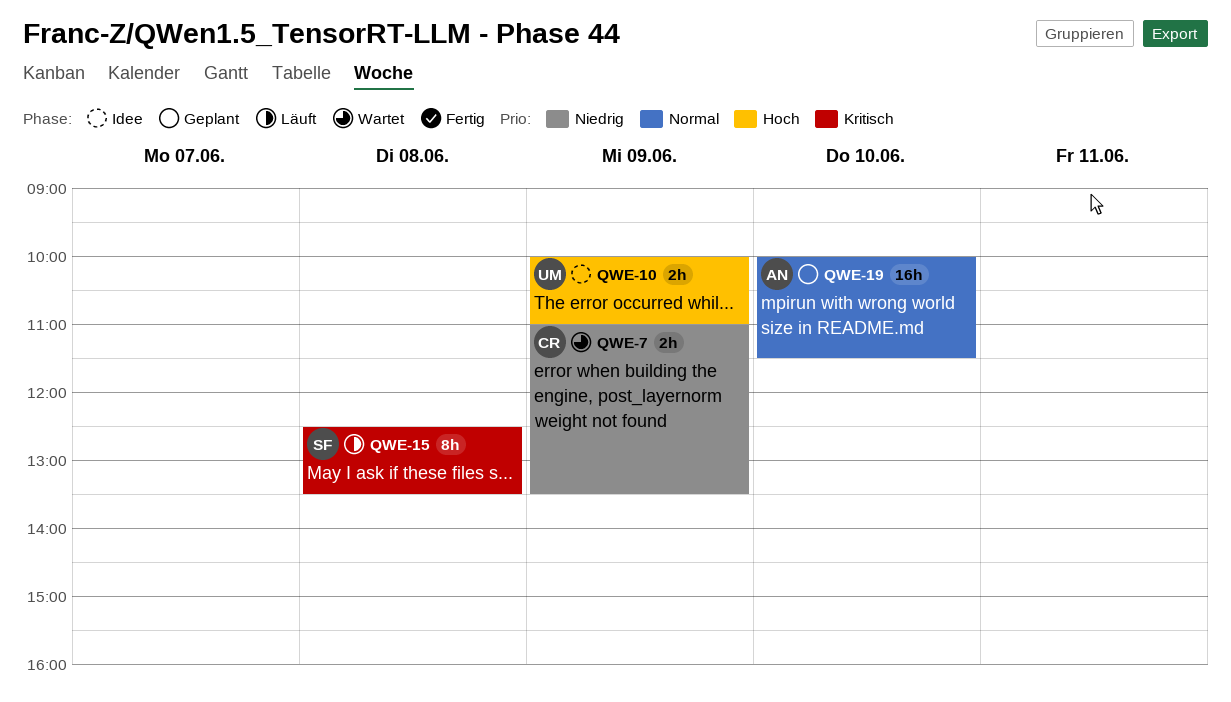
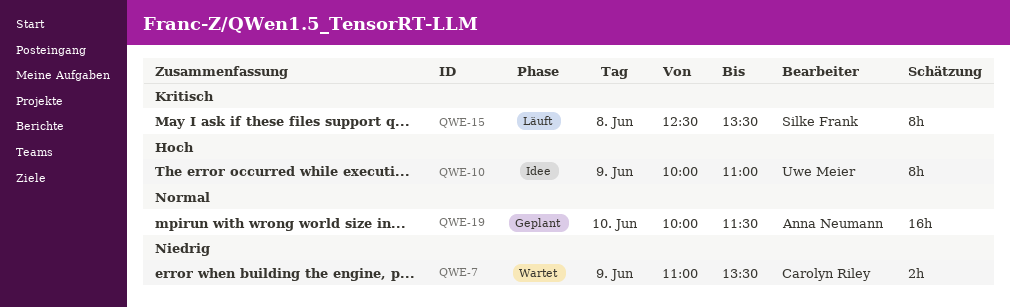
QWE-10, estimate: 2h -> 8h

